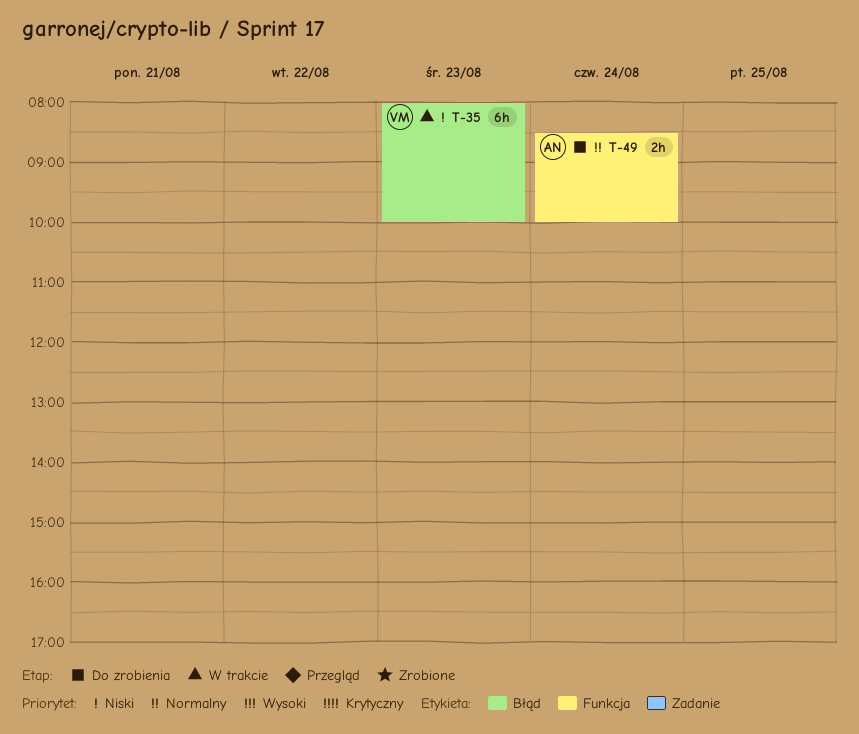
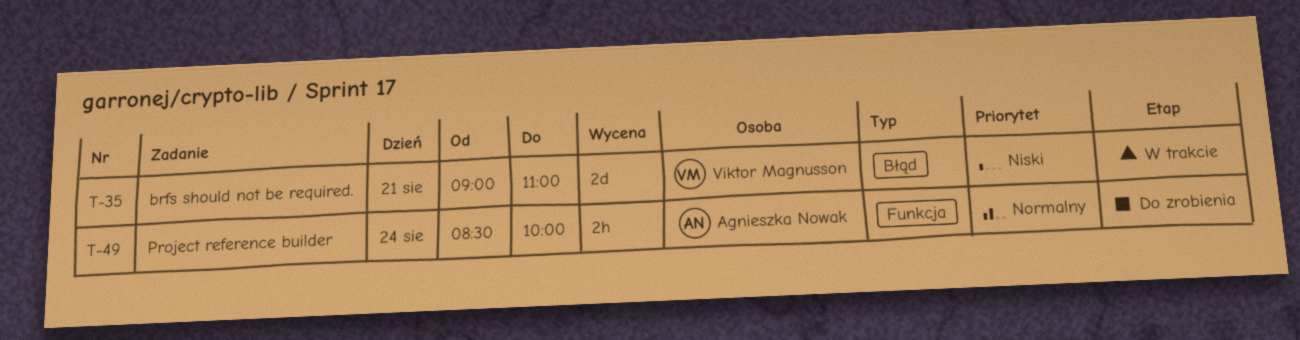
T-35, estimate: 6h -> 2d
T-35, day: Aug 23 -> Aug 21
T-35, begins: 08:00 -> 09:00
T-35, ends: 10:00 -> 11:00

